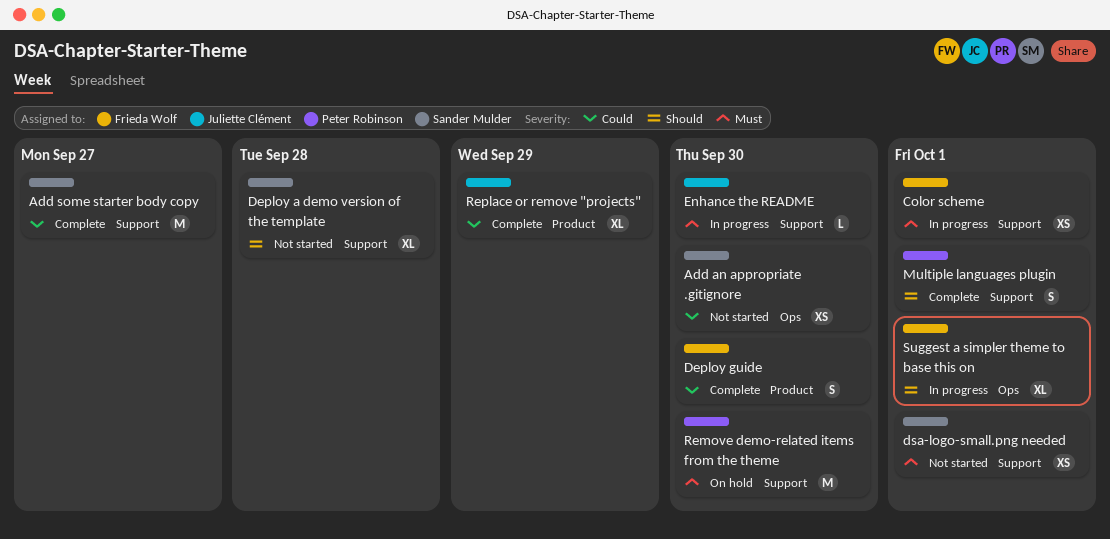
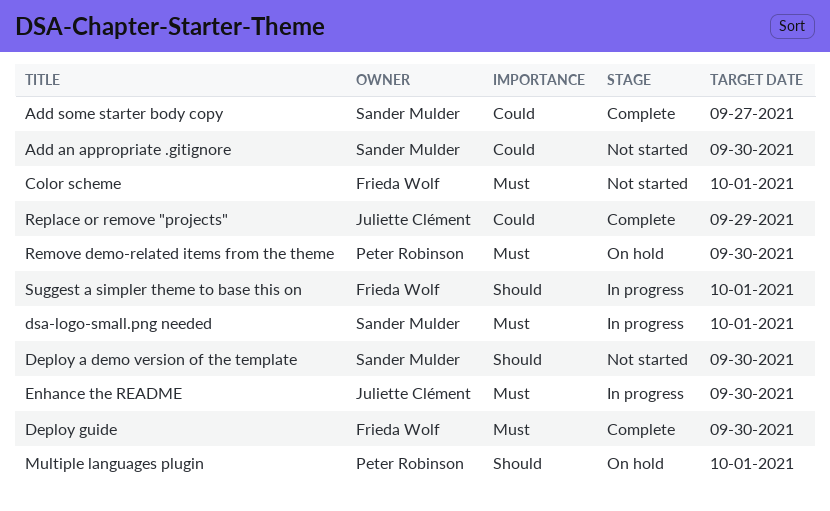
Color scheme, status: In progress -> Not started
Deploy a demo version of the template, due: Sep 28 -> Sep 30
Deploy guide, priority: Could -> Must
dsa-logo-small.png needed, status: Not started -> In progress
Multiple languages plugin, status: Complete -> On hold

